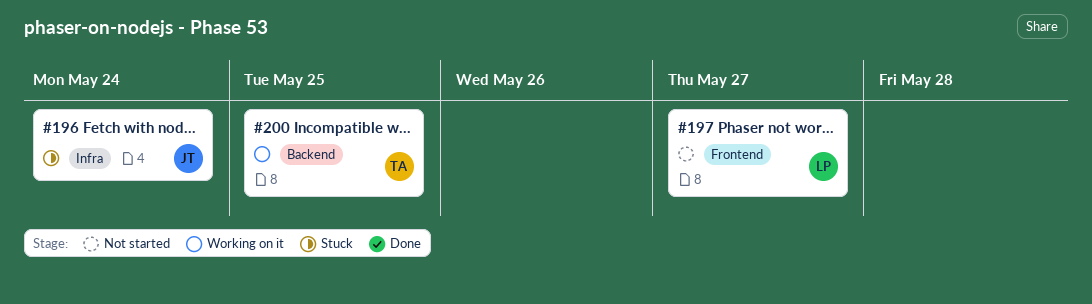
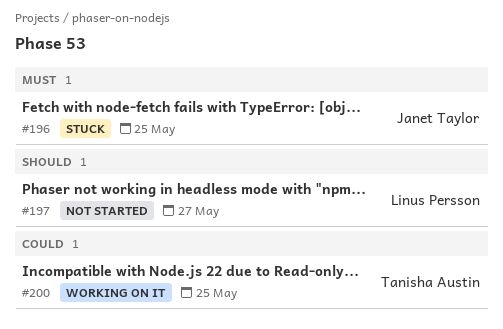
#196, due: May 24 -> May 25

